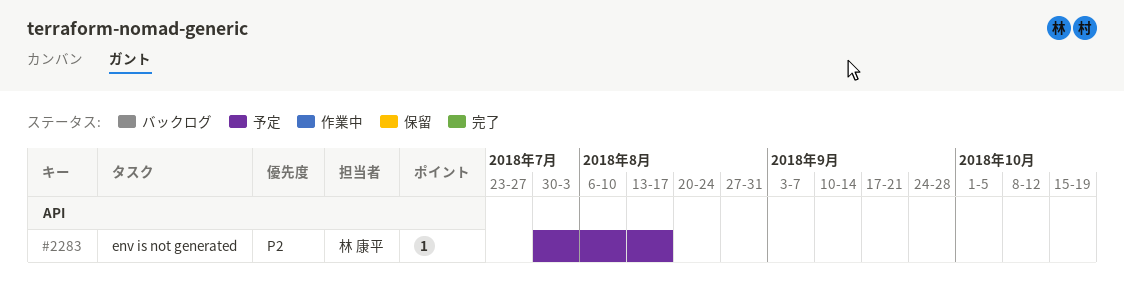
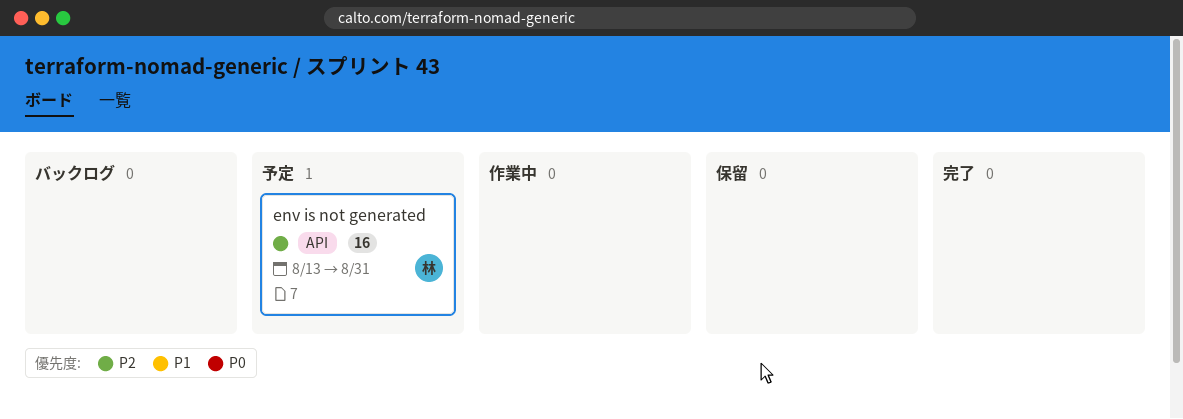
env is not generated, estimate: 1 -> 16
env is not generated, start: Jul 30 -> Aug 13
env is not generated, due: Aug 17 -> Aug 31

